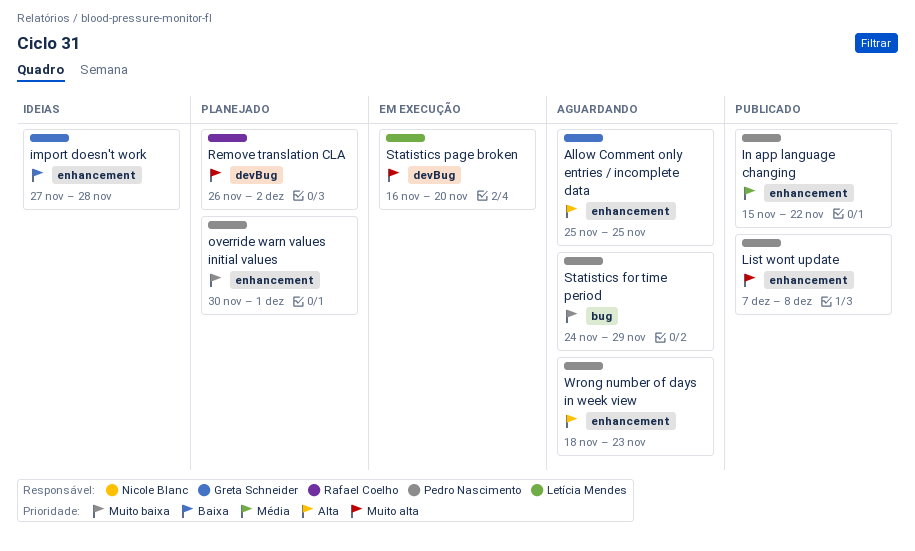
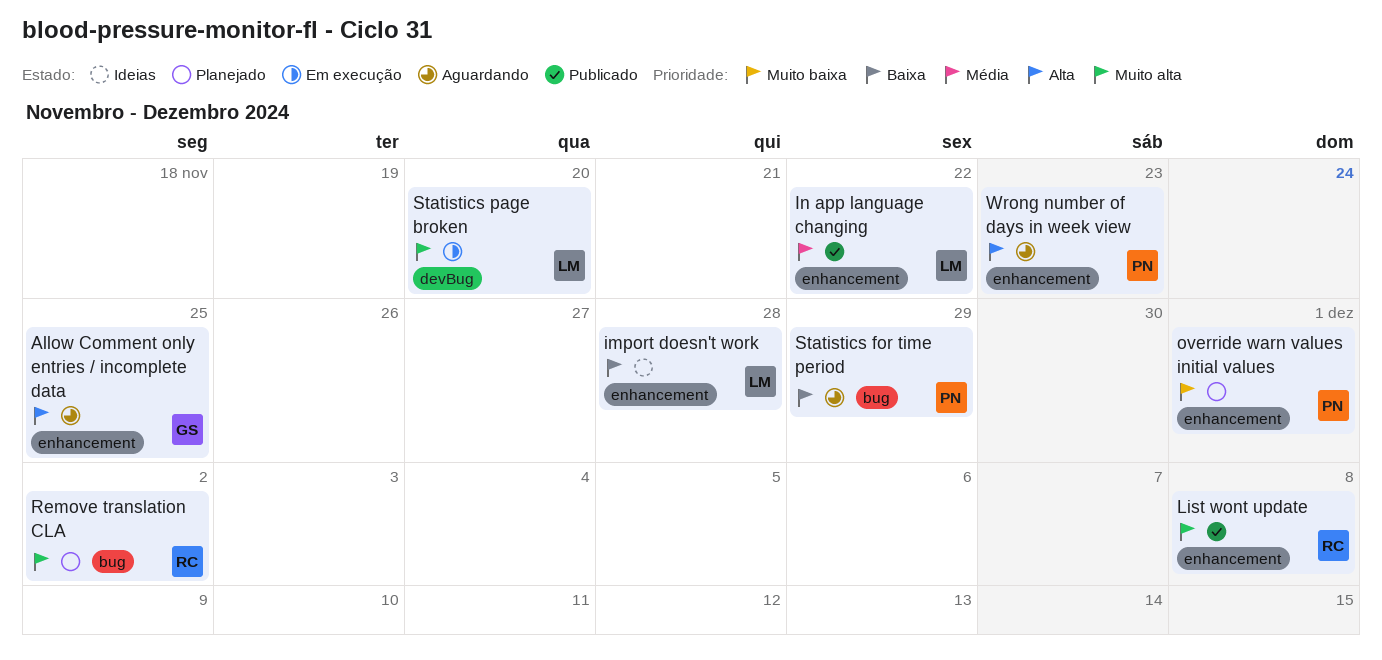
import doesn't work, owner: Greta Schneider -> Letícia Mendes
In app language changing, owner: Pedro Nascimento -> Letícia Mendes
List wont update, owner: Pedro Nascimento -> Rafael Coelho
Remove translation CLA, label: devBug -> bug
Statistics for time period, priority: Muito baixa -> Baixa

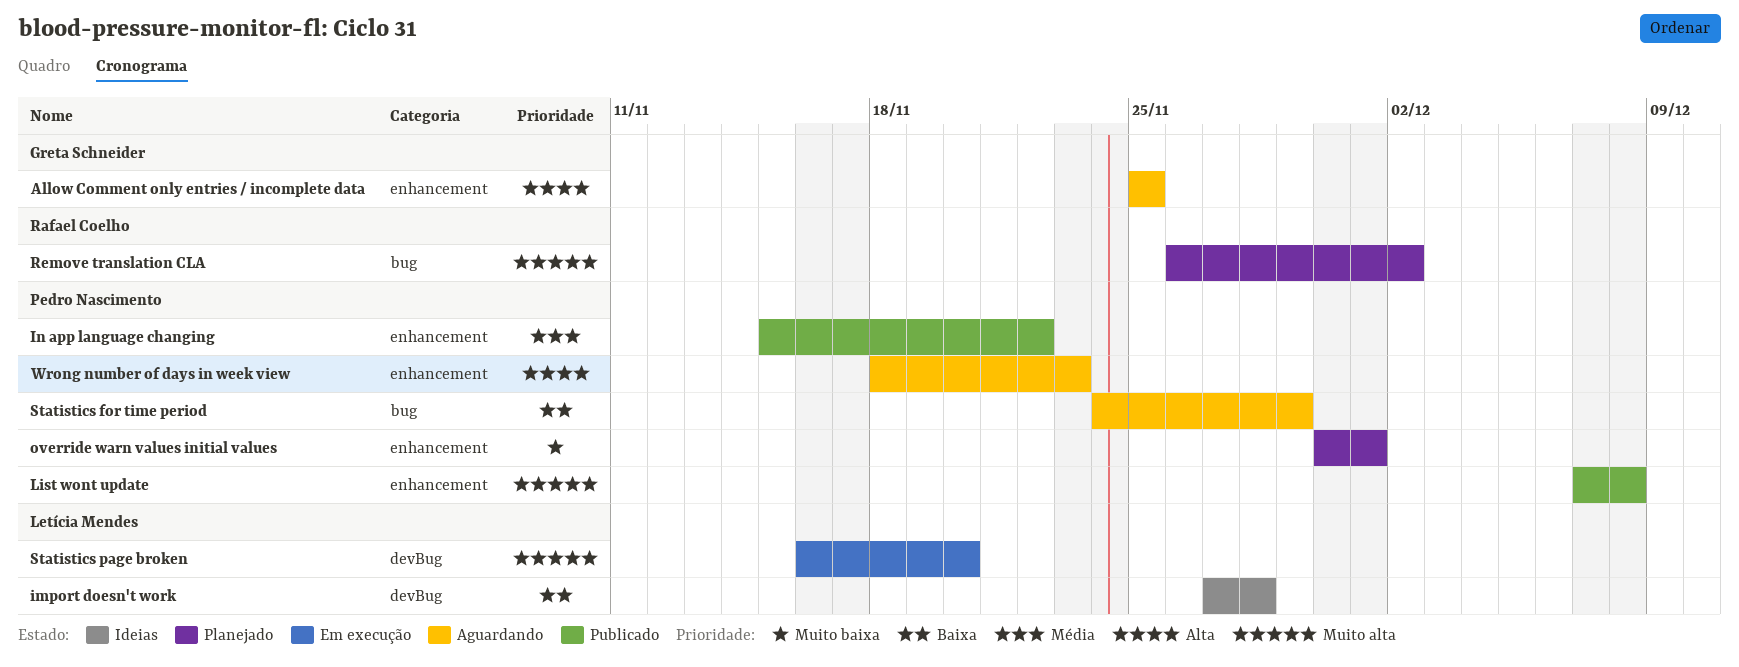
import doesn't work, label: enhancement -> devBug
In app language changing, owner: Letícia Mendes -> Pedro Nascimento
List wont update, owner: Rafael Coelho -> Pedro Nascimento

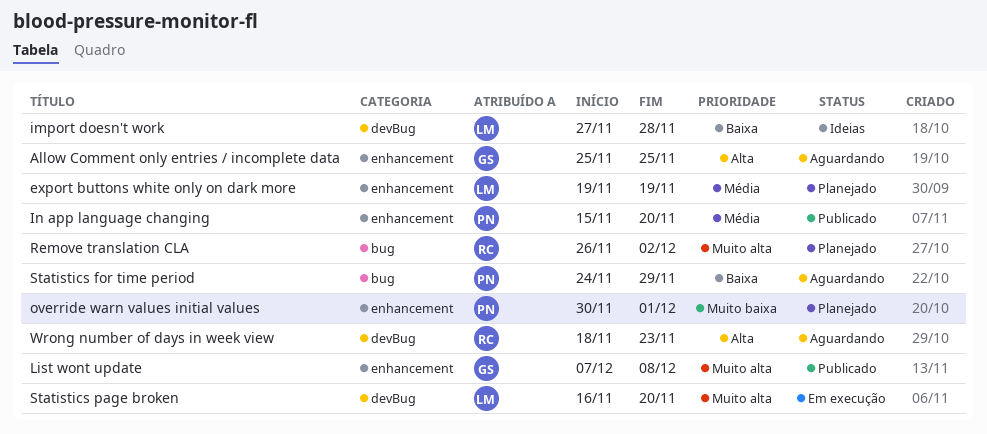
export buttons white only on dark more: none -> present
In app language changing, due: Nov 22 -> Nov 20
List wont update, owner: Pedro Nascimento -> Greta Schneider
Wrong number of days in week view, owner: Pedro Nascimento -> Rafael Coelho
Wrong number of days in week view, label: enhancement -> devBug

